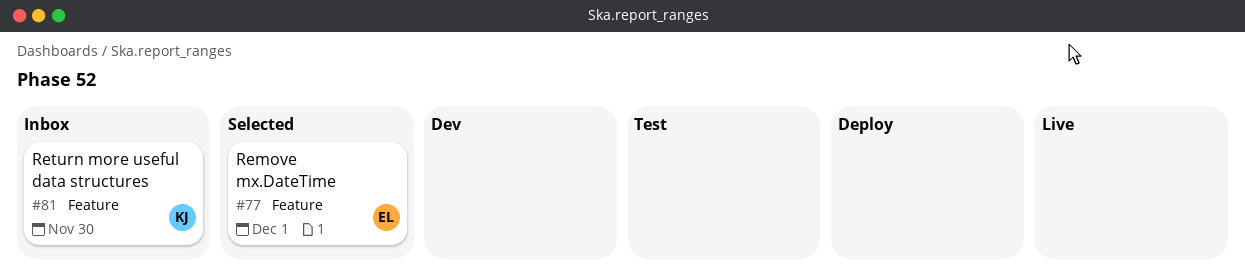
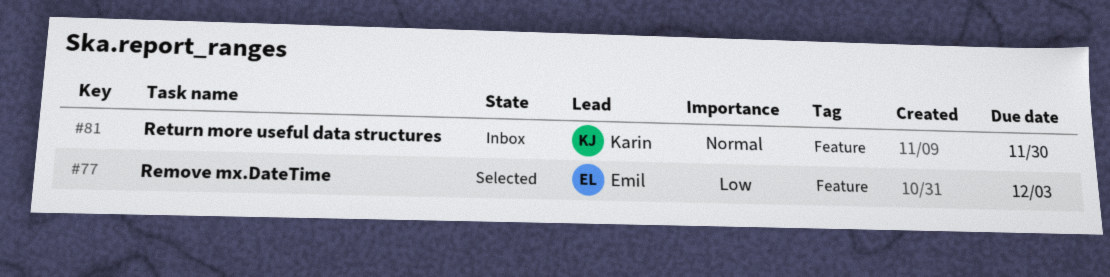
#77, due: Dec 1 -> Dec 3

